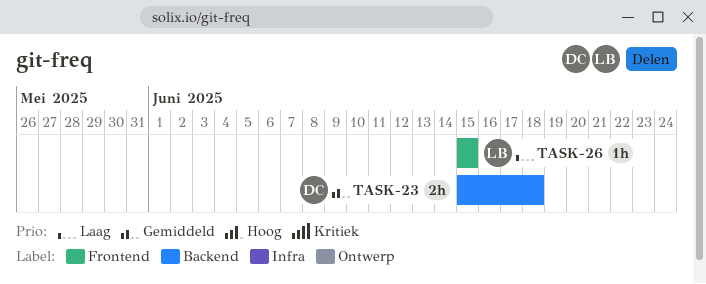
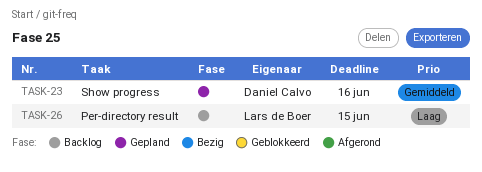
TASK-23, due: Jun 18 -> Jun 16

